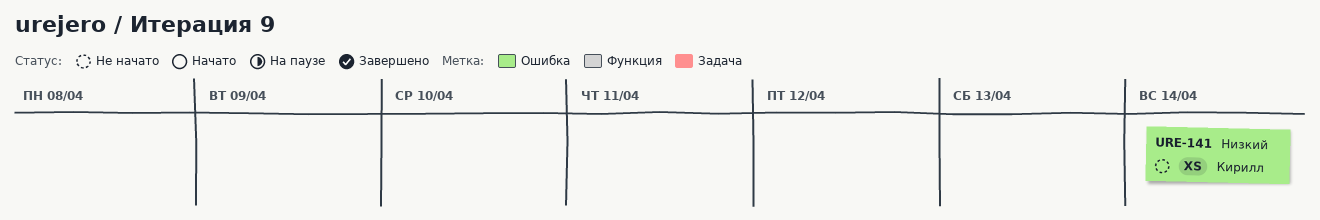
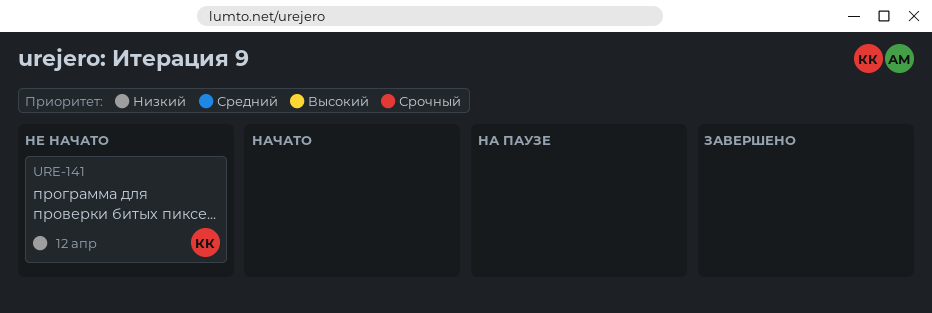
URE-141, due: Apr 14 -> Apr 12

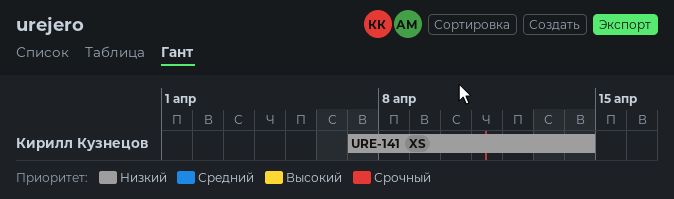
URE-141, due: Apr 12 -> Apr 14

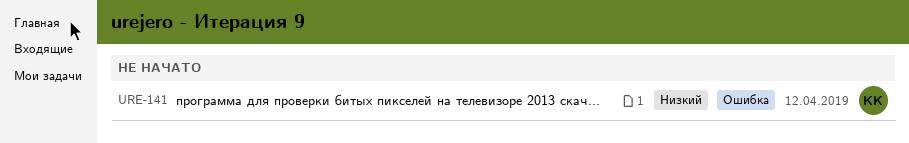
URE-141, due: Apr 14 -> Apr 12

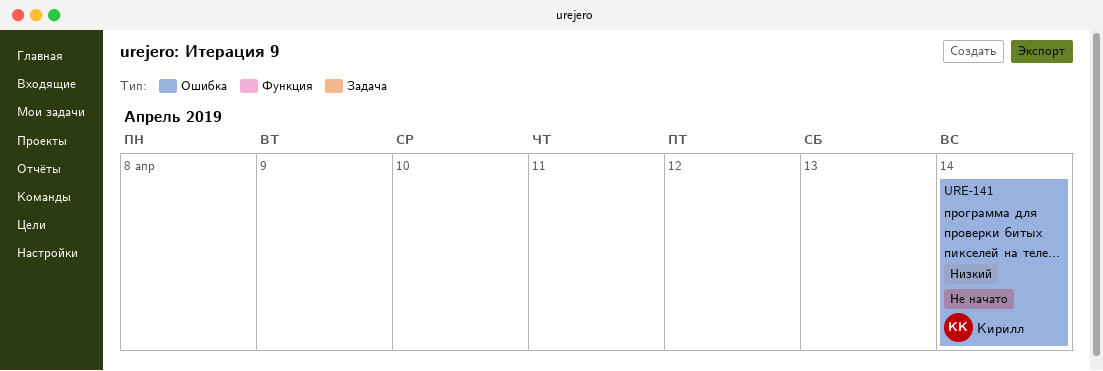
URE-141, due: Apr 12 -> Apr 14

